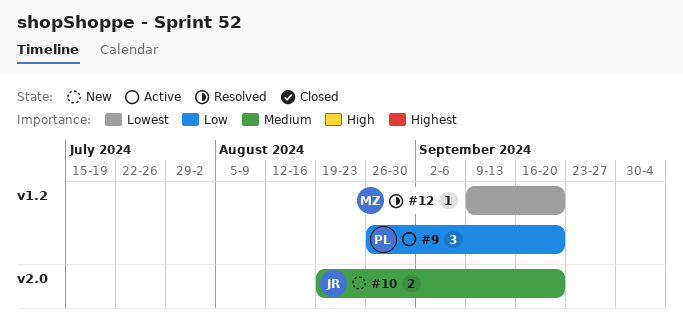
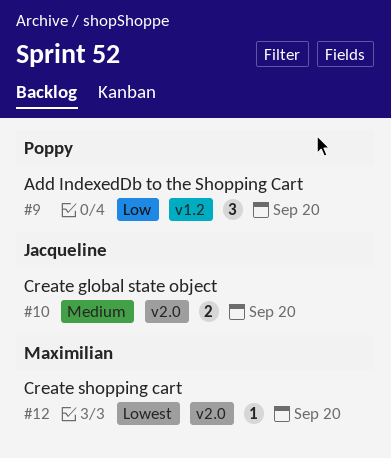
#12, label: v1.2 -> v2.0

